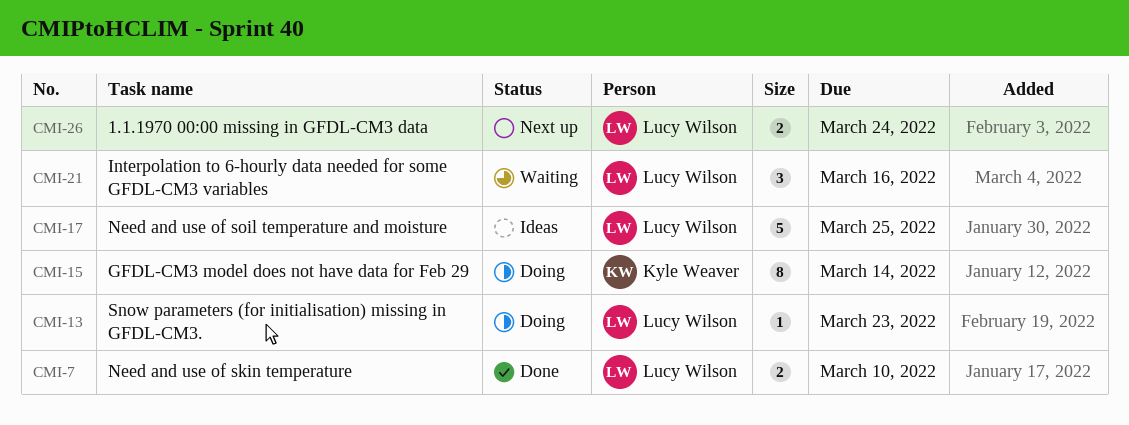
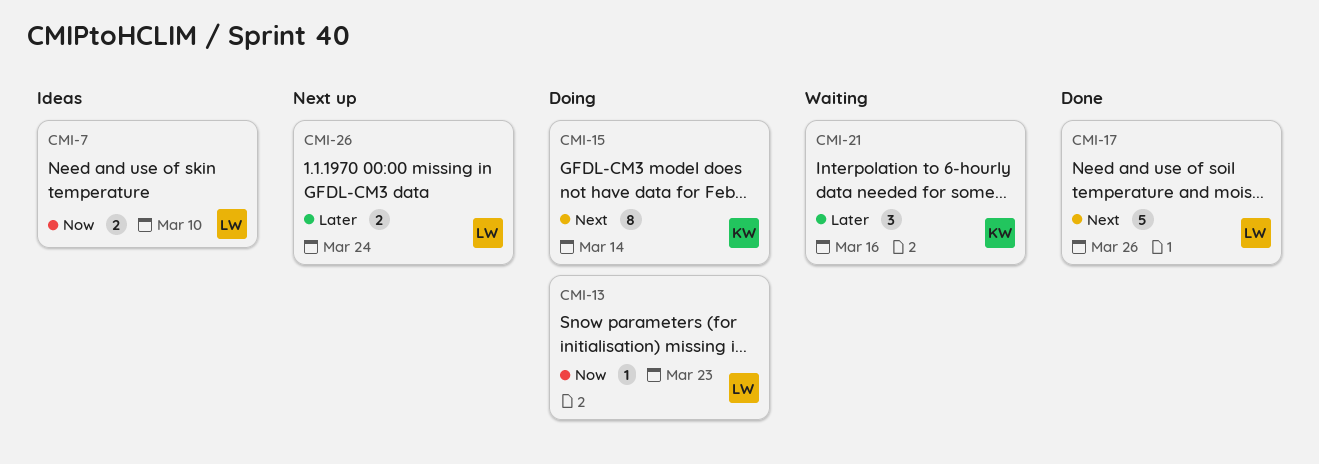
CMI-7, status: Done -> Ideas
CMI-17, status: Ideas -> Done
CMI-17, due: Mar 25 -> Mar 26
CMI-21, owner: Lucy Wilson -> Kyle Weaver

